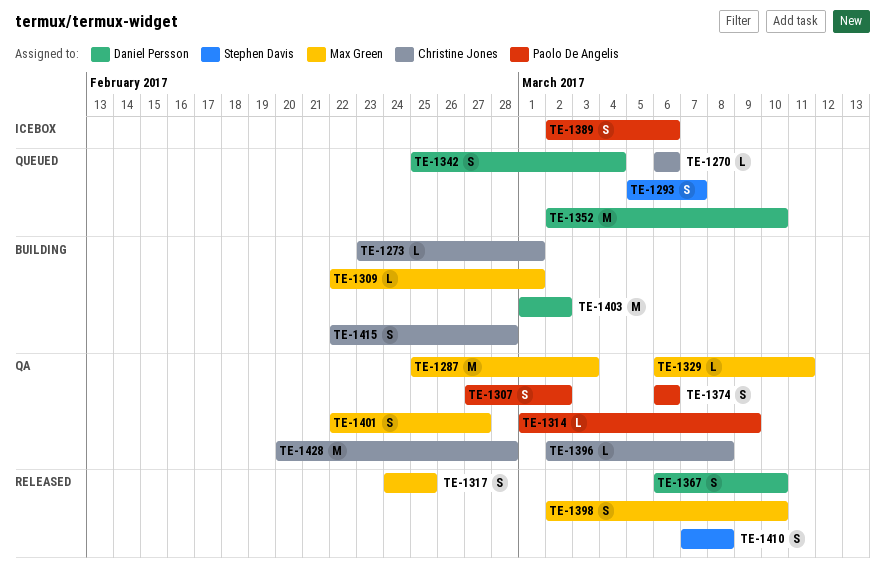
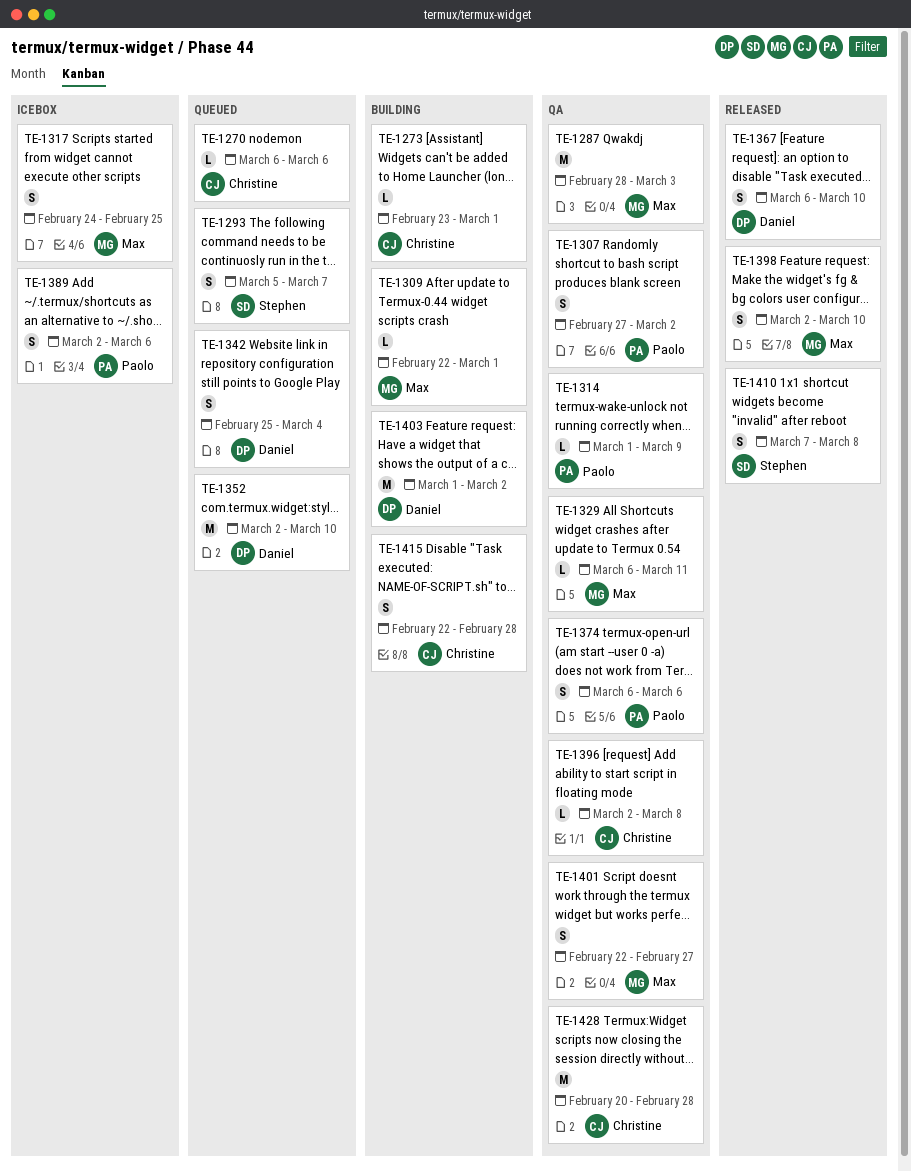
TE-1287, start: Feb 25 -> Feb 28
TE-1317, status: Released -> Icebox

